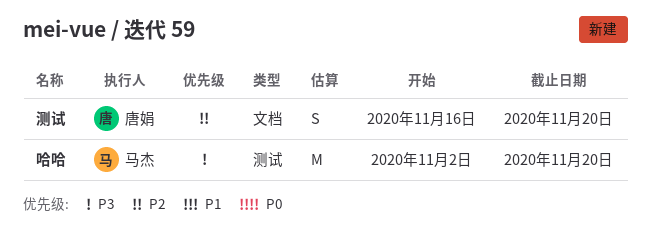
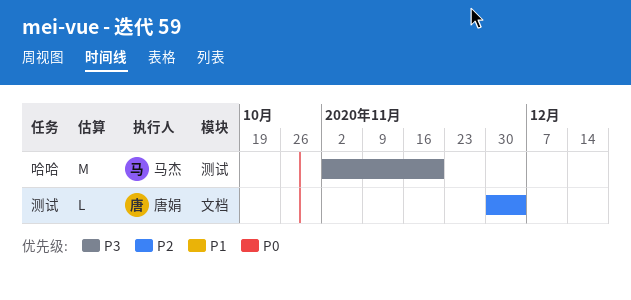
测试, estimate: S -> L
测试, start: Nov 16 -> Nov 30
测试, due: Nov 20 -> Dec 4

